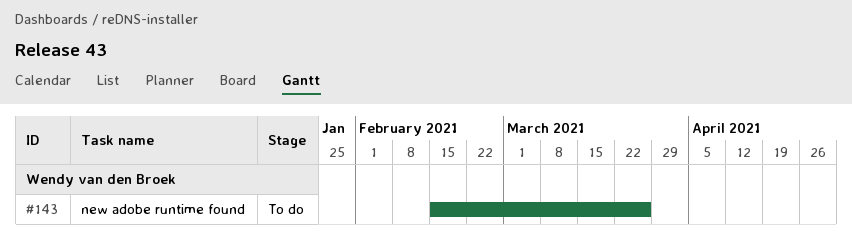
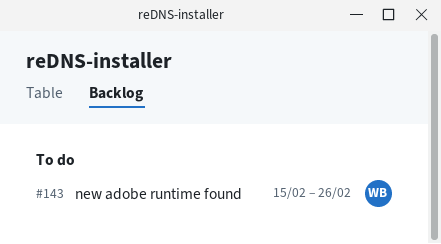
#143, due: Mar 26 -> Feb 26

